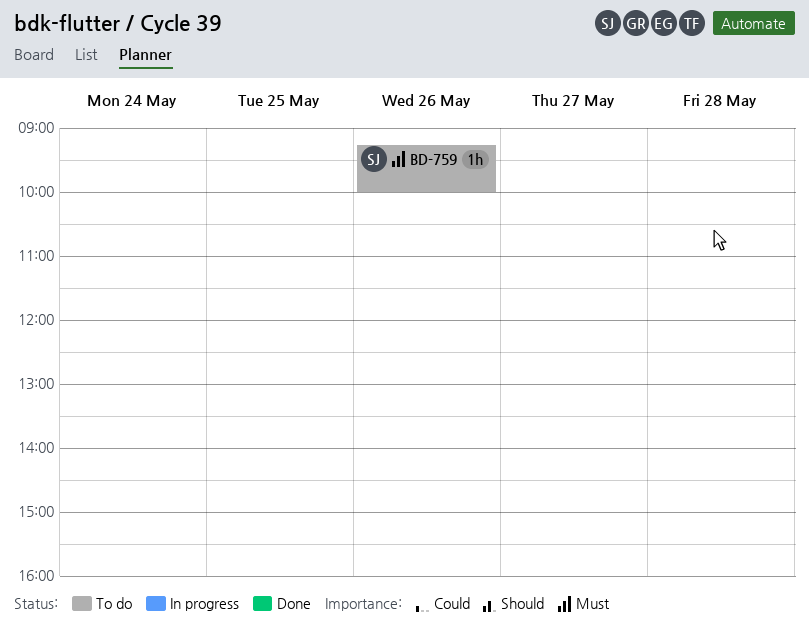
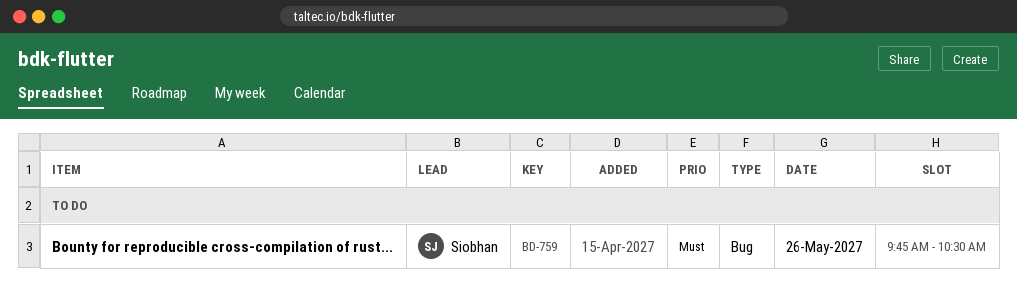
BD-759, begins: 09:15 -> 09:45
BD-759, ends: 10:00 -> 10:30

